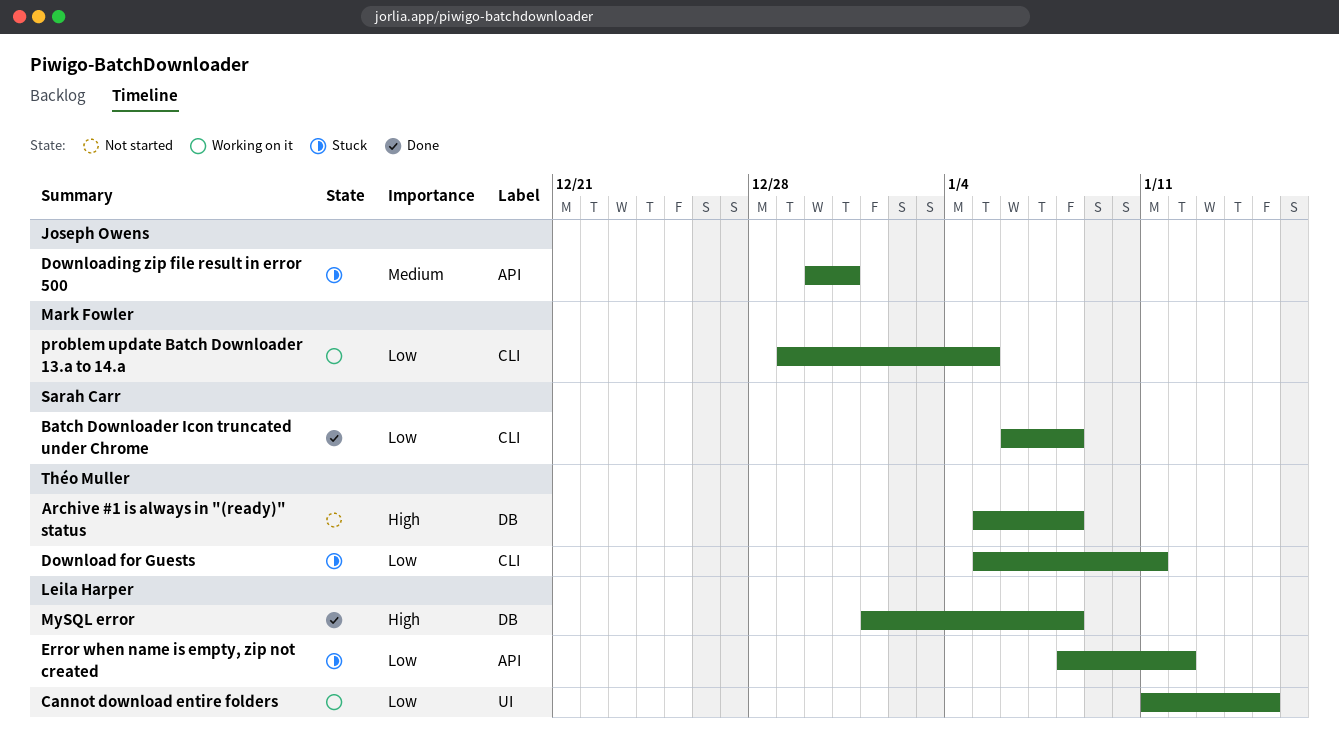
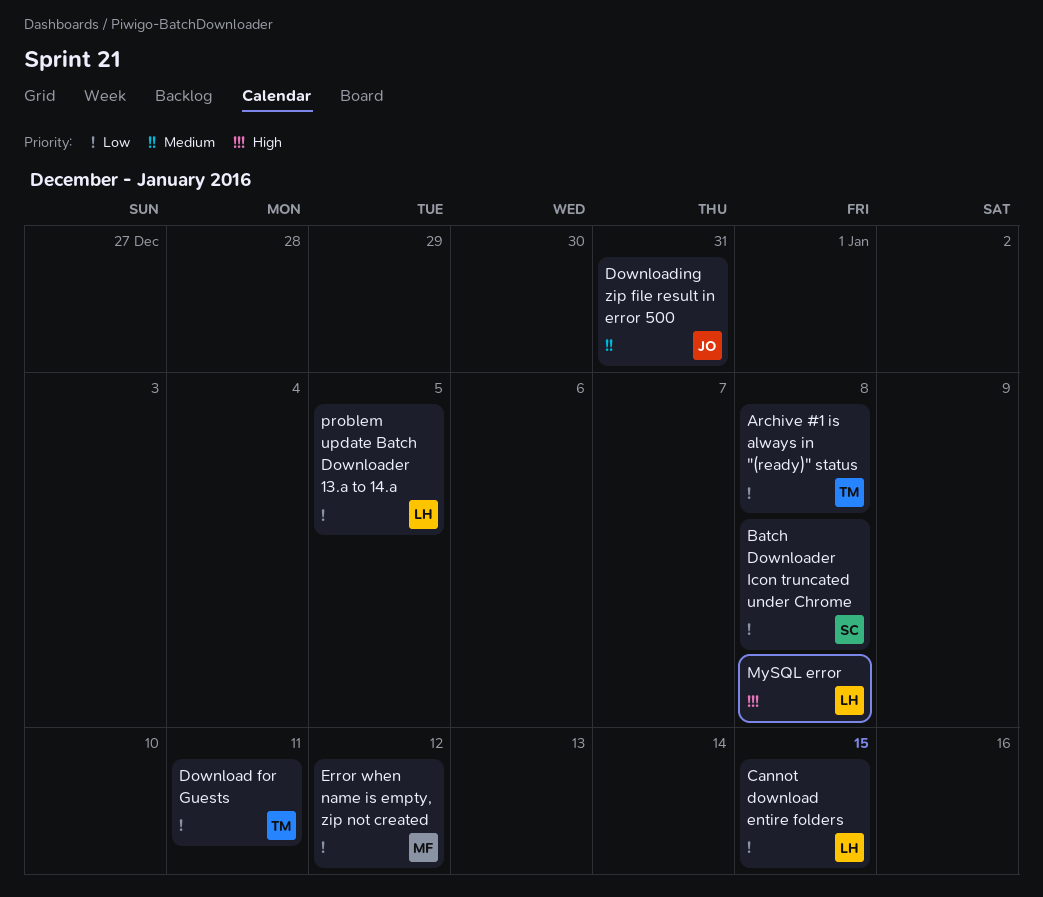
Archive #1 is always in "(ready)" status, priority: High -> Low
Error when name is empty, zip not created, owner: Leila Harper -> Mark Fowler
problem update Batch Downloader 13.a to 14.a, owner: Mark Fowler -> Leila Harper

